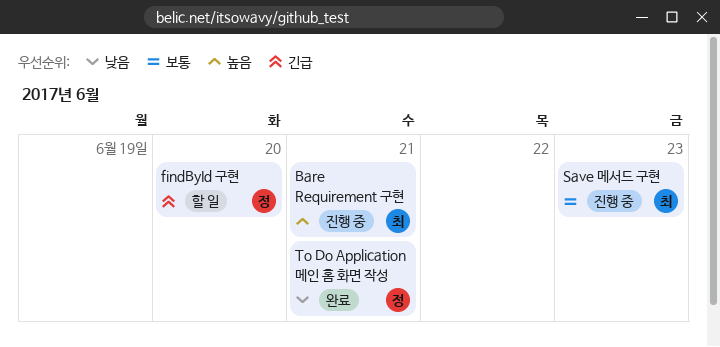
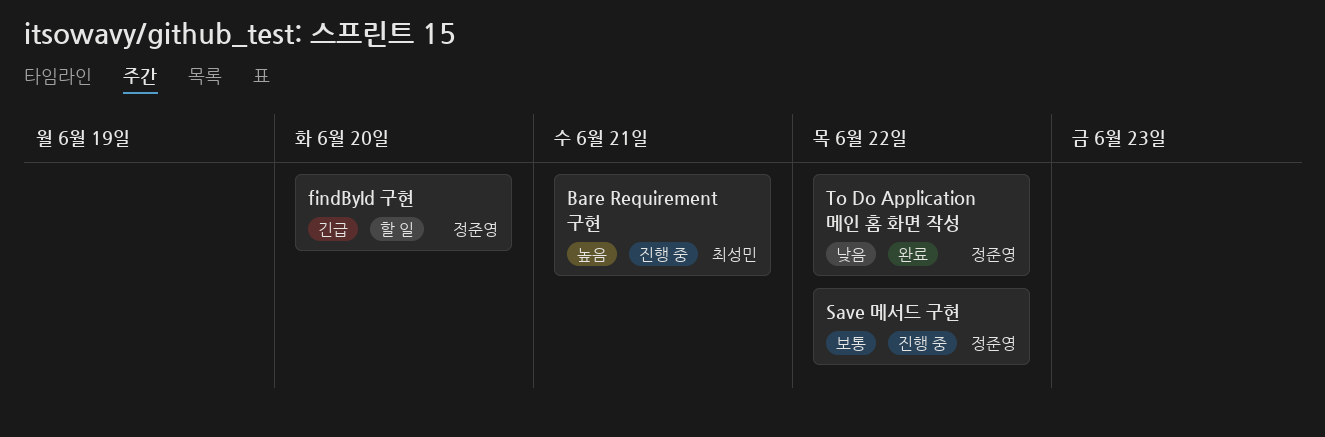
Save 메서드 구현, owner: 최성민 -> 정준영
Save 메서드 구현, due: Jun 23 -> Jun 22
To Do Application 메인 홈 화면 작성, due: Jun 21 -> Jun 22

